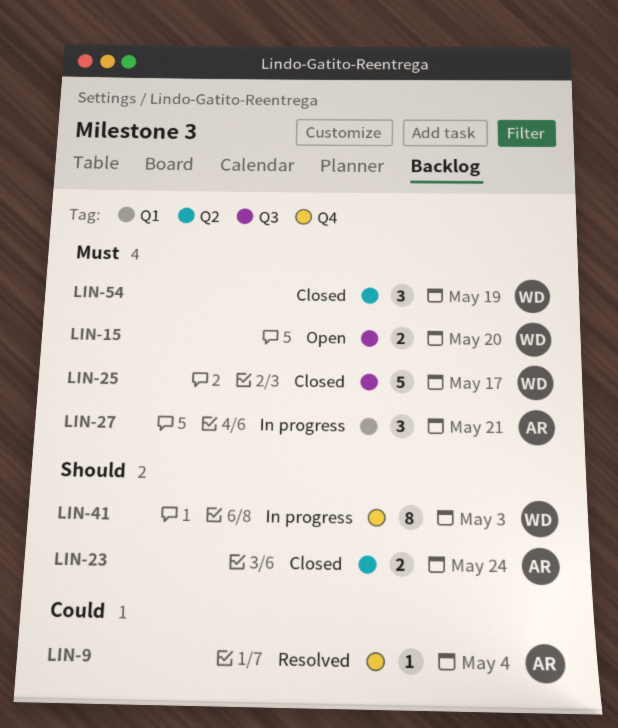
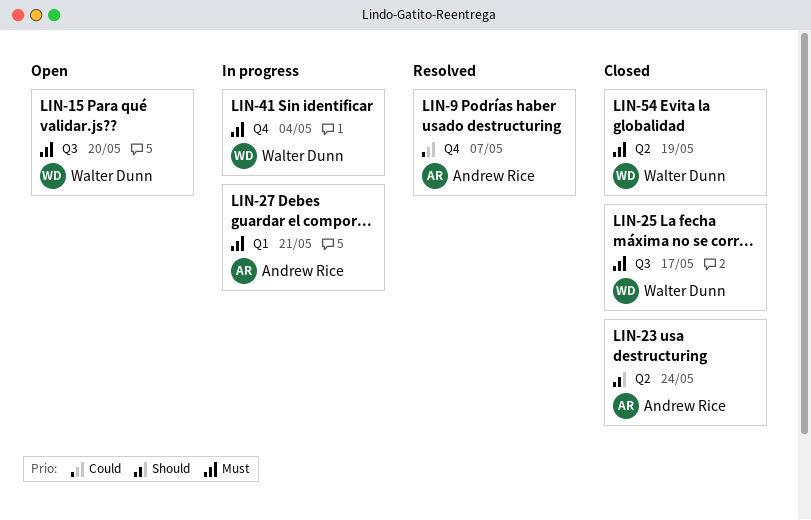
LIN-9, due: May 4 -> May 7
LIN-41, priority: Should -> Must
LIN-41, due: May 3 -> May 4

